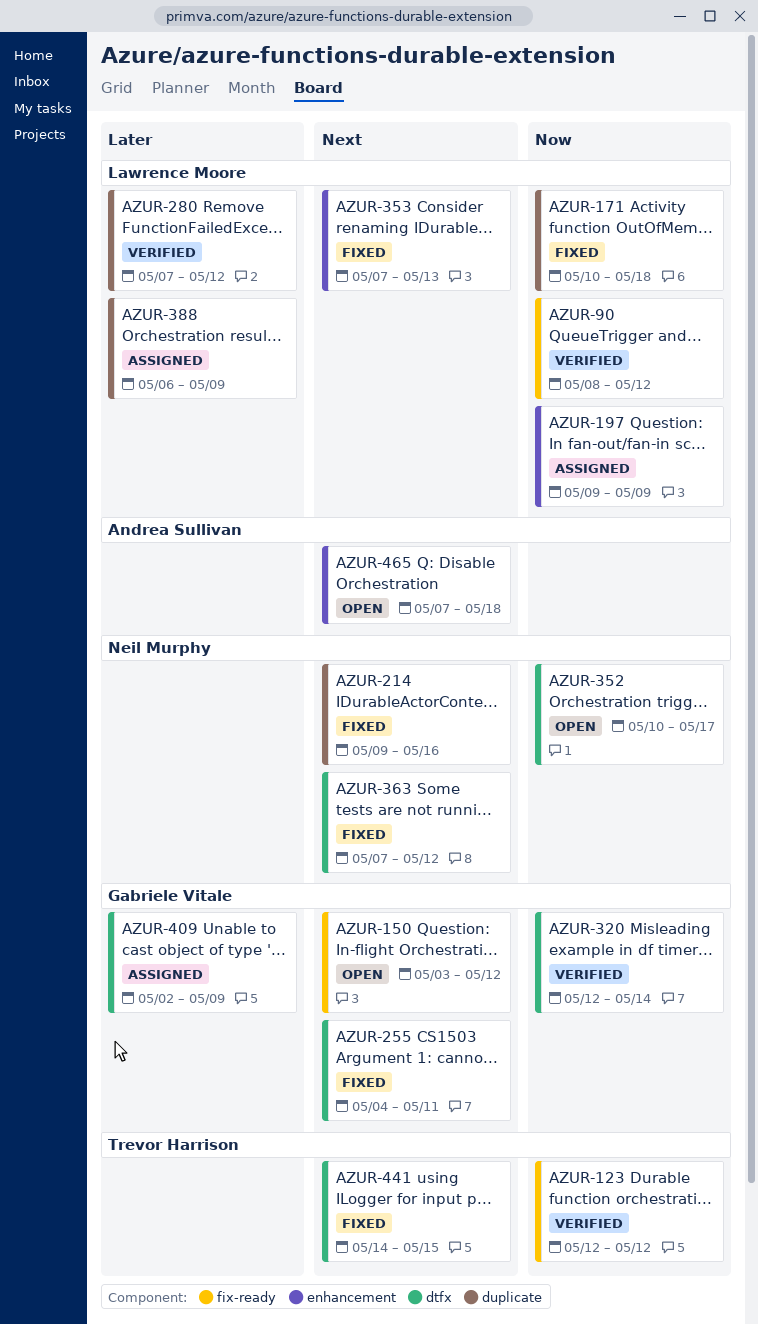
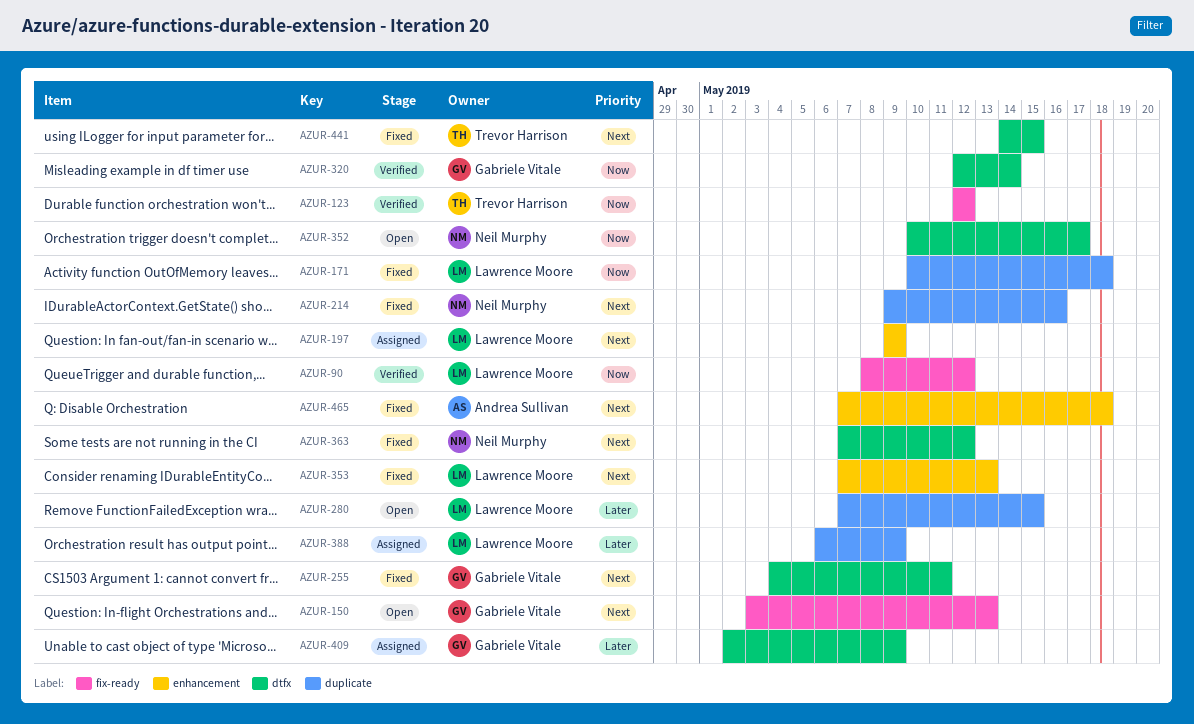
AZUR-150, due: May 12 -> May 13
AZUR-197, priority: Now -> Next
AZUR-280, status: Verified -> Open
AZUR-280, due: May 12 -> May 15
AZUR-465, status: Open -> Fixed

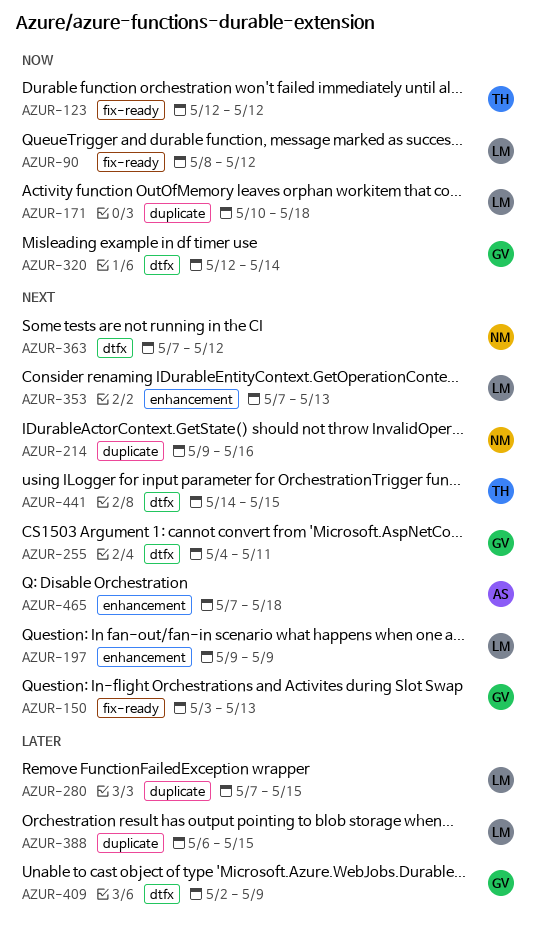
AZUR-352: present -> none
AZUR-388, due: May 9 -> May 15

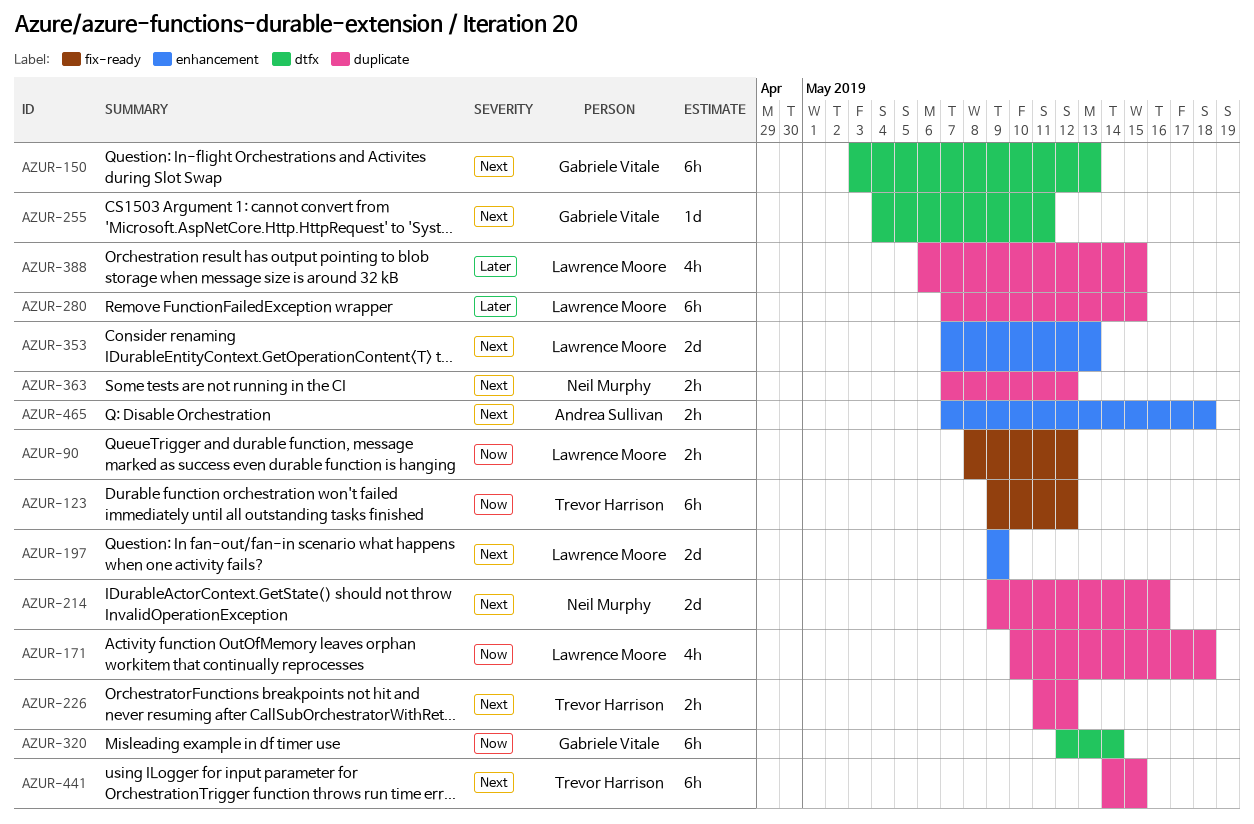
AZUR-123, start: May 12 -> May 9
AZUR-150, label: fix-ready -> dtfx
AZUR-226: none -> present
AZUR-363, label: dtfx -> duplicate
AZUR-409: present -> none
AZUR-441, label: dtfx -> duplicate

